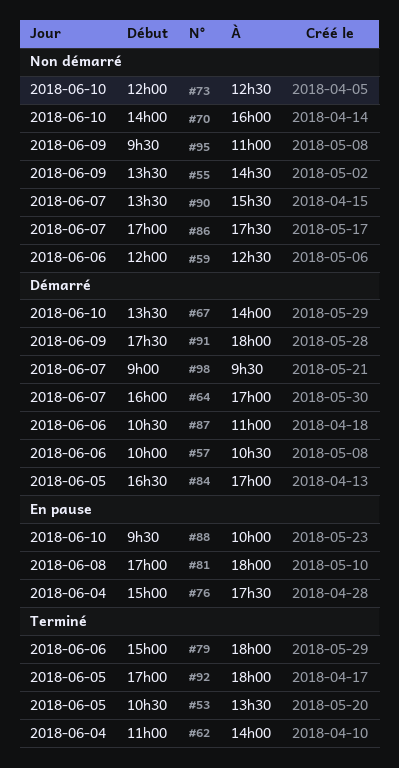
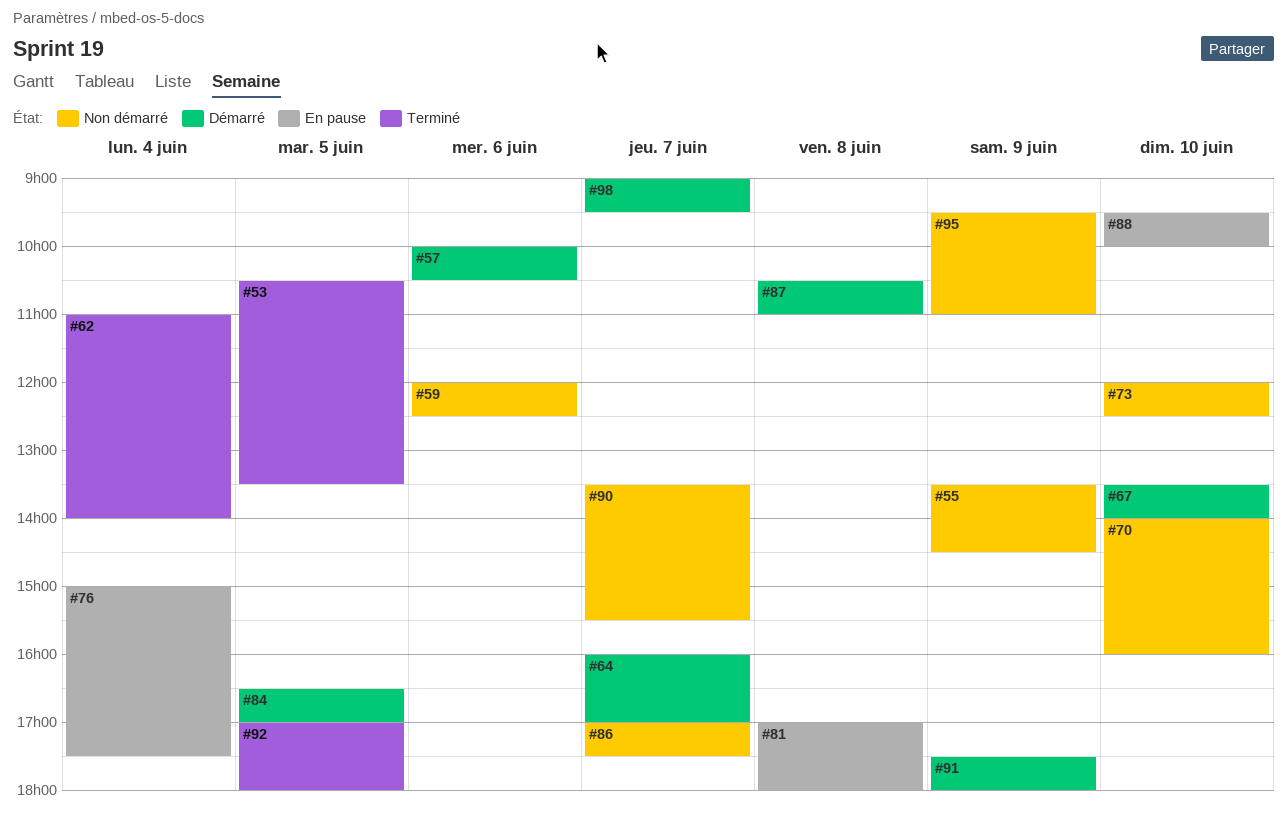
#79: present -> none
#87, day: Jun 6 -> Jun 8

